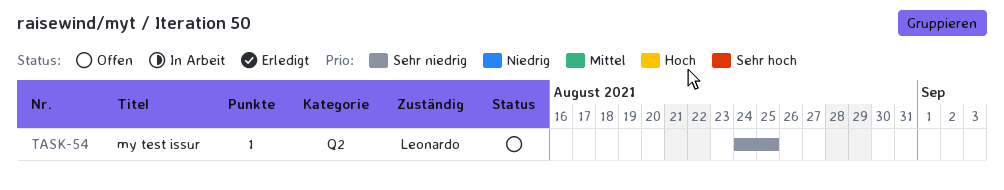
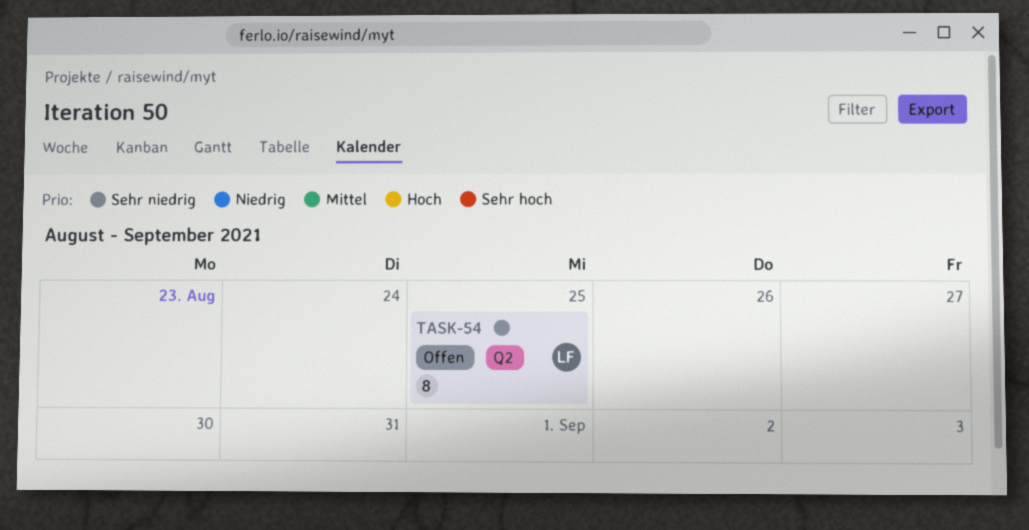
TASK-54, estimate: 1 -> 8

